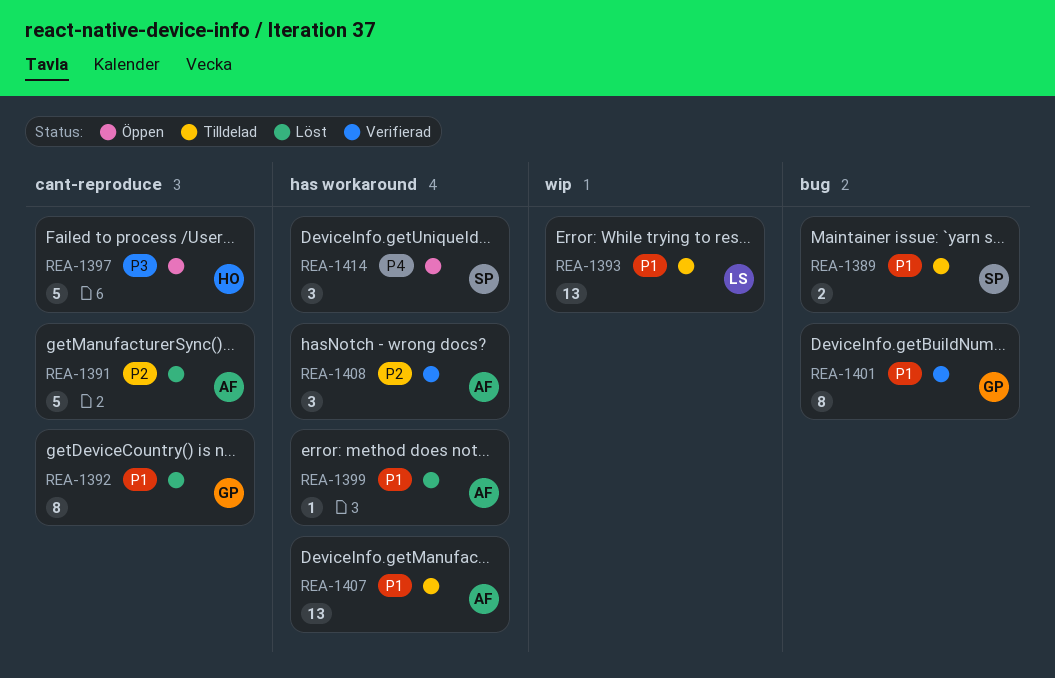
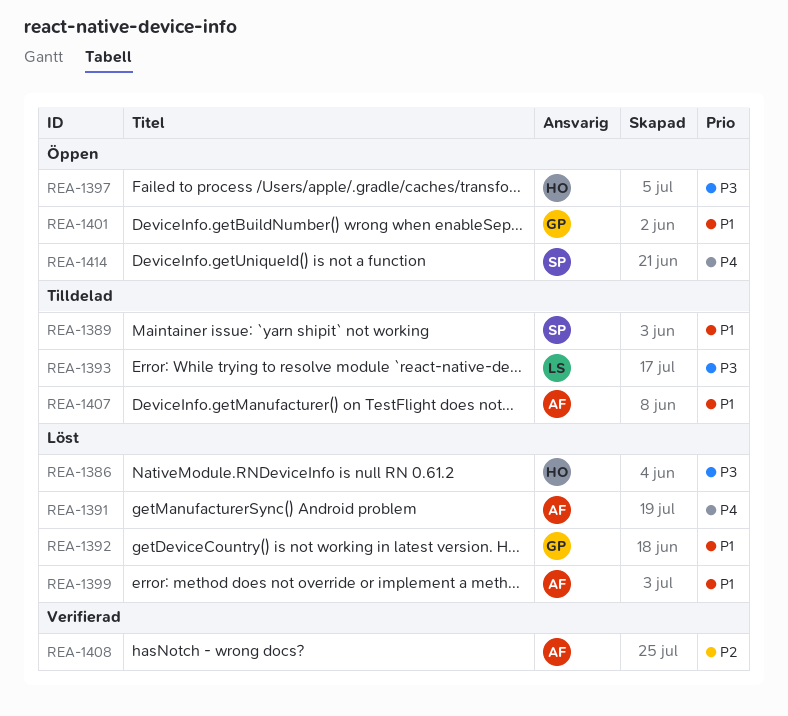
REA-1386: none -> present
REA-1391, priority: P2 -> P4
REA-1393, priority: P1 -> P3
REA-1401, status: Verifierad -> Öppen

